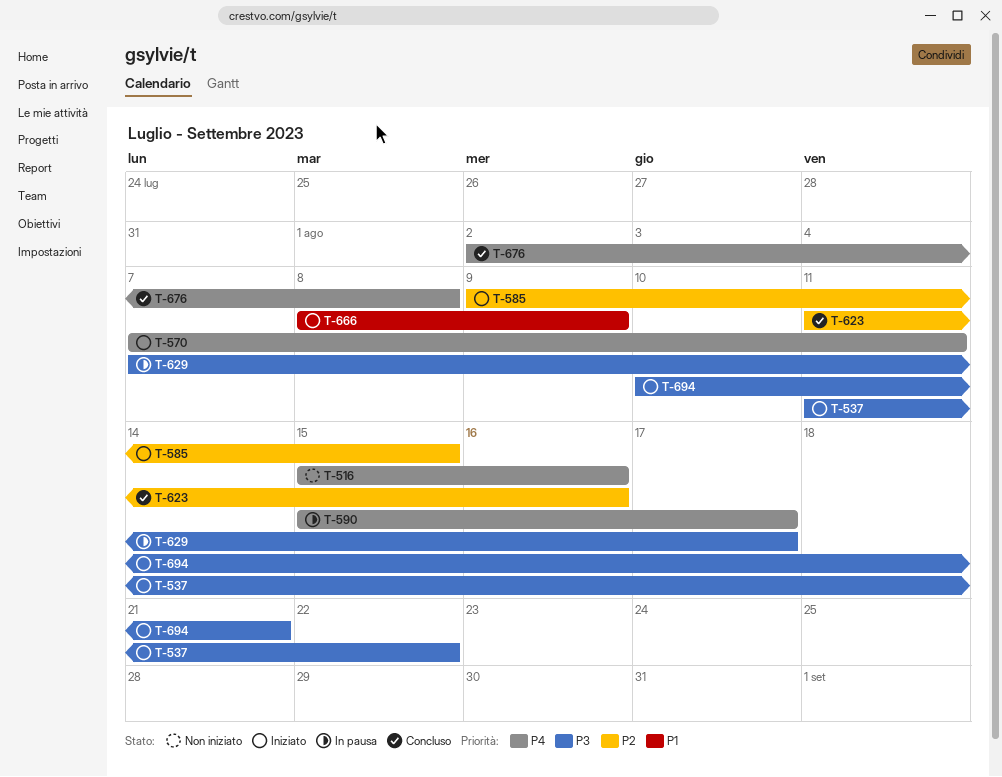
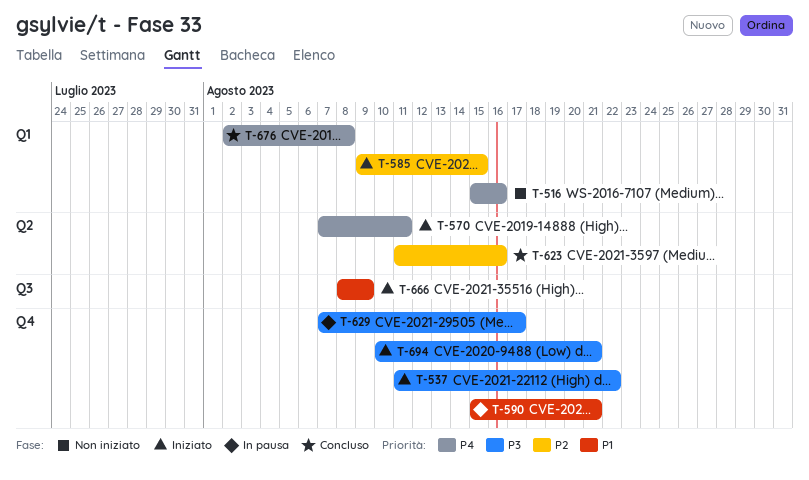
T-590, priority: P4 -> P1
T-590, due: Aug 17 -> Aug 21

